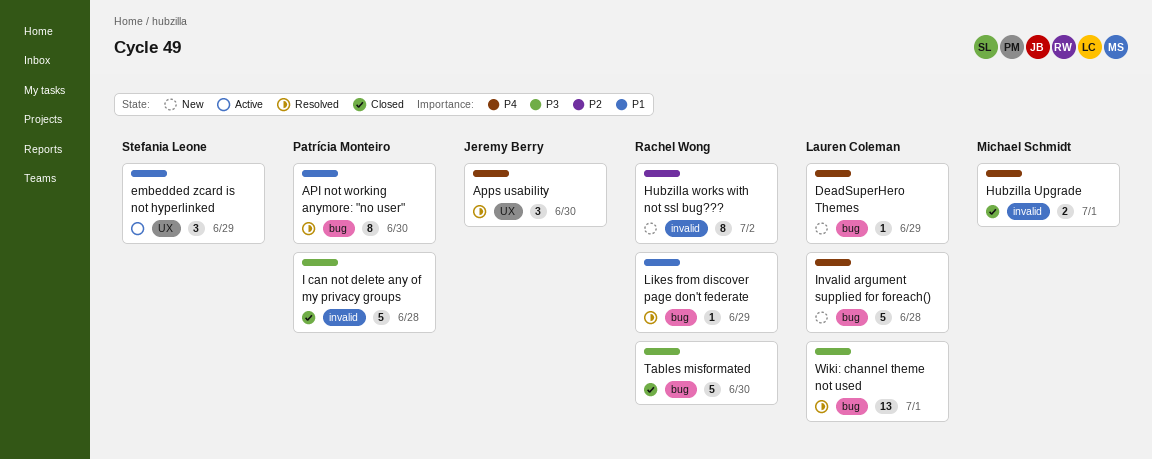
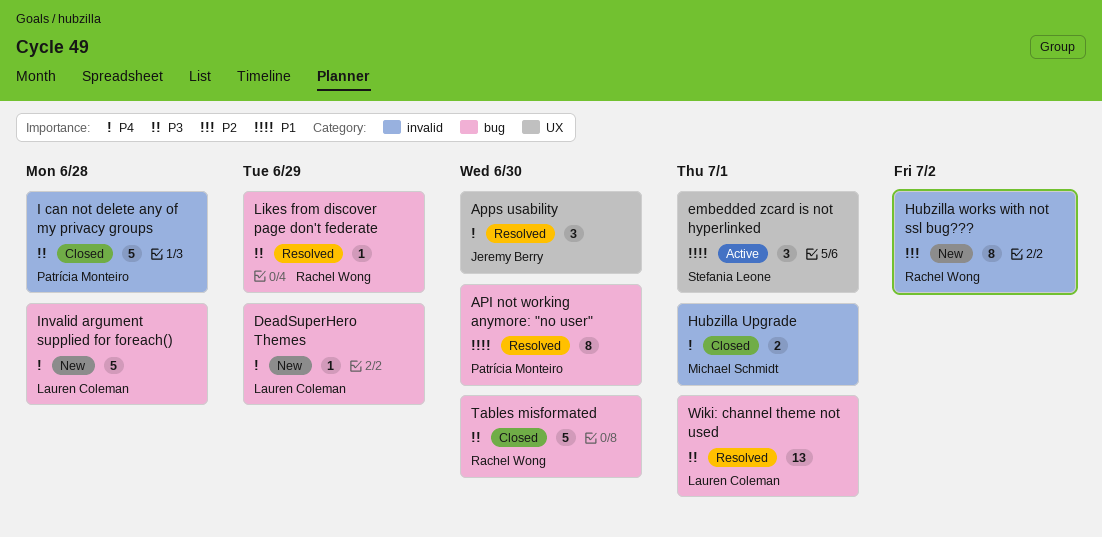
embedded zcard is not hyperlinked, due: Jun 29 -> Jul 1
Likes from discover page don't federate, priority: P1 -> P3

